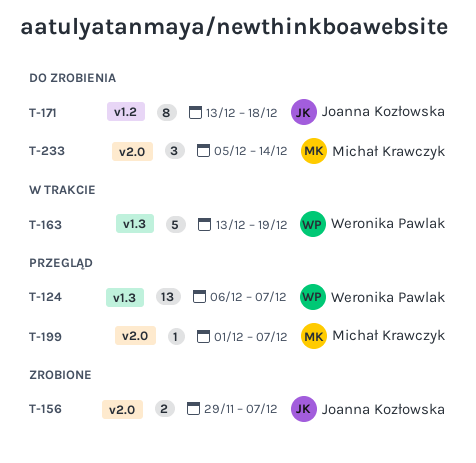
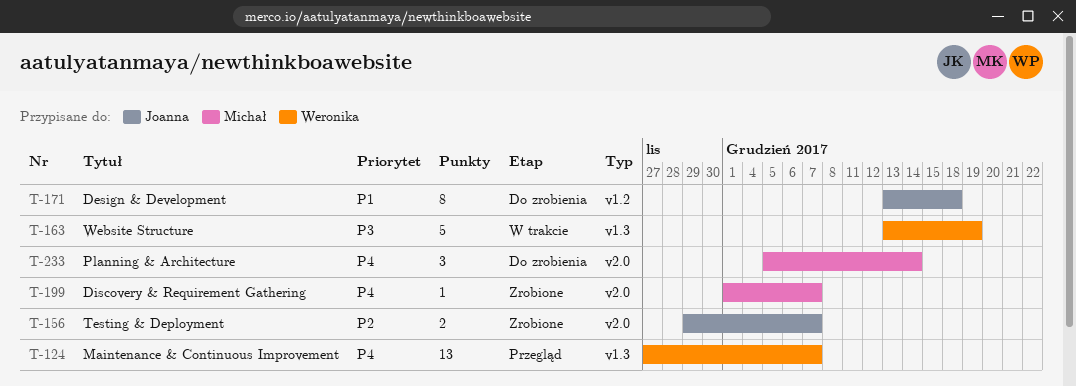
T-124, start: Dec 6 -> Nov 27
T-199, status: Przegląd -> Zrobione

